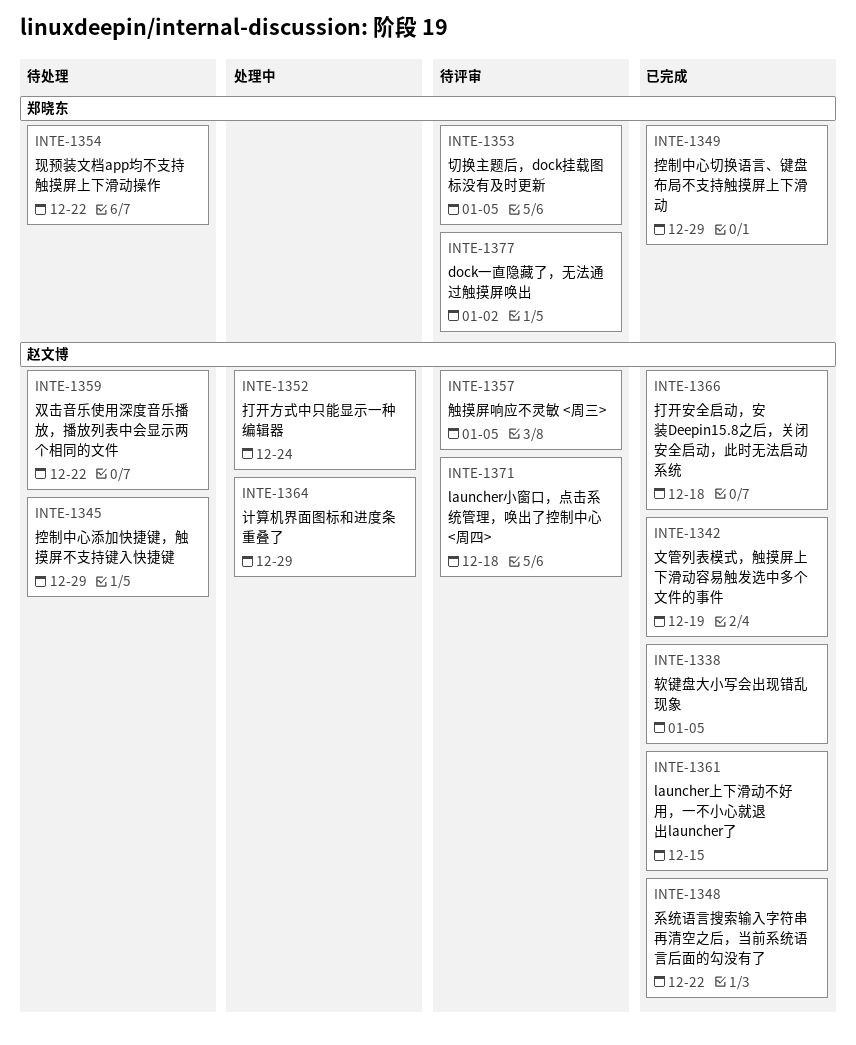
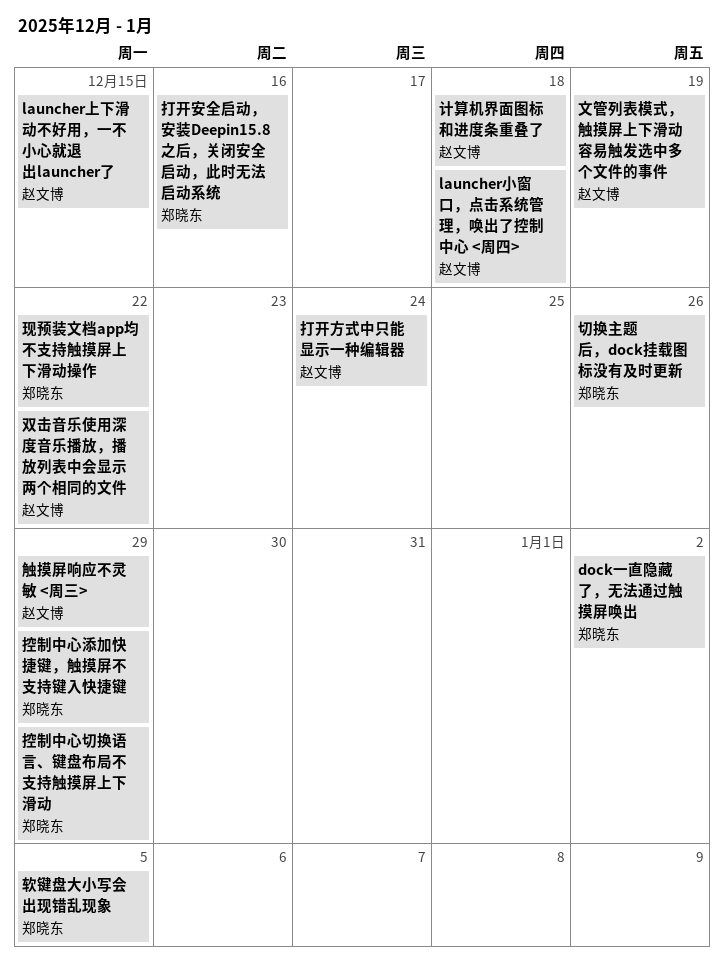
切换主题后，dock挂载图标没有及时更新, due: Jan 5 -> Dec 26
打开安全启动，安装Deepin15.8之后，关闭安全启动，此时无法启动系统, owner: 赵文博 -> 郑晓东
打开安全启动，安装Deepin15.8之后，关闭安全启动，此时无法启动系统, due: Dec 18 -> Dec 16
控制中心添加快捷键，触摸屏不支持键入快捷键, owner: 赵文博 -> 郑晓东
系统语言搜索输入字符串再清空之后，当前系统语言后面的勾没有了: present -> none
触摸屏响应不灵敏 <周三>, due: Jan 5 -> Dec 29
计算机界面图标和进度条重叠了, due: Dec 29 -> Dec 18
软键盘大小写会出现错乱现象, owner: 赵文博 -> 郑晓东

